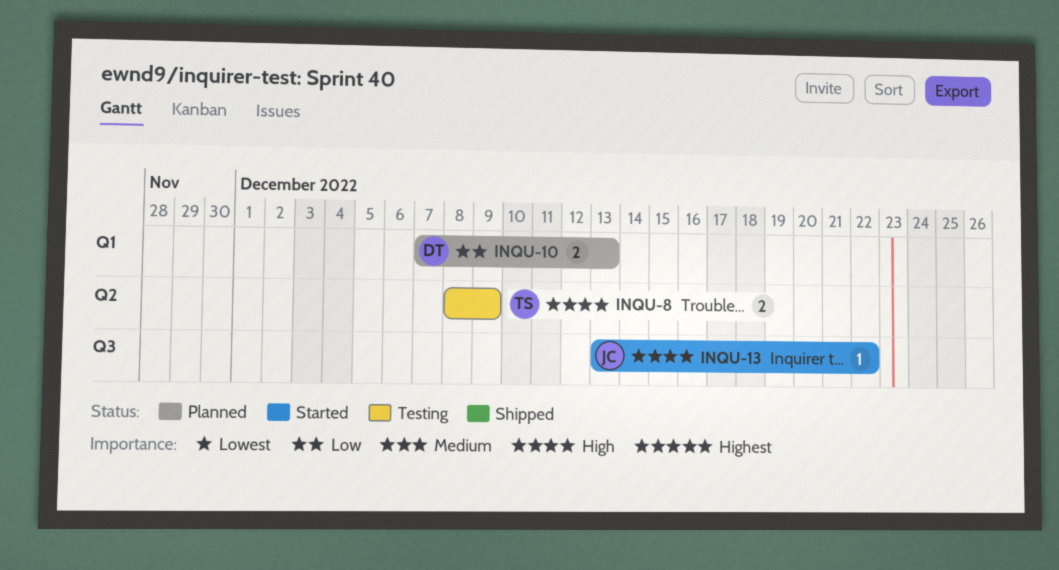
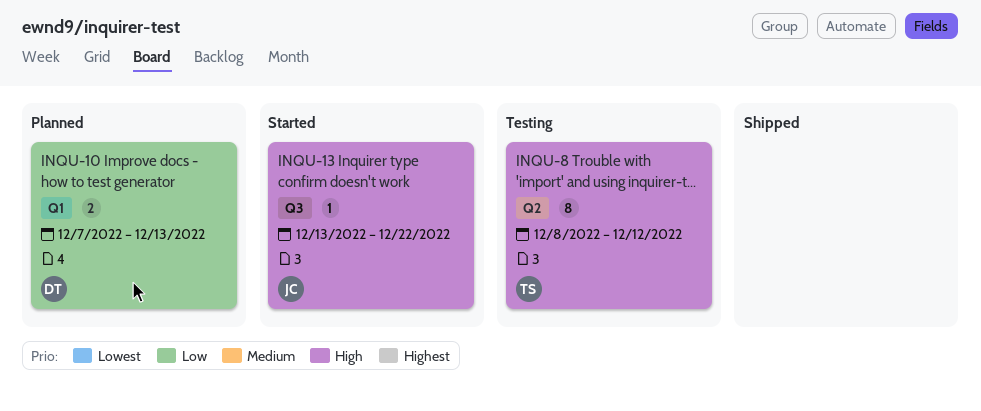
INQU-8, estimate: 2 -> 8
INQU-8, due: Dec 9 -> Dec 12

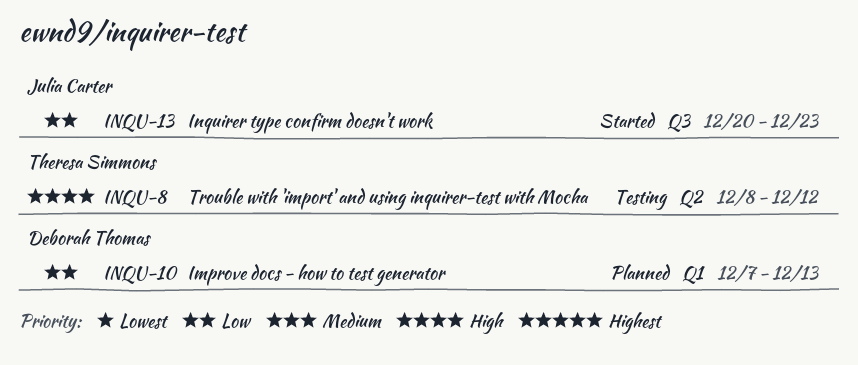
INQU-13, priority: High -> Low
INQU-13, start: Dec 13 -> Dec 20
INQU-13, due: Dec 22 -> Dec 23

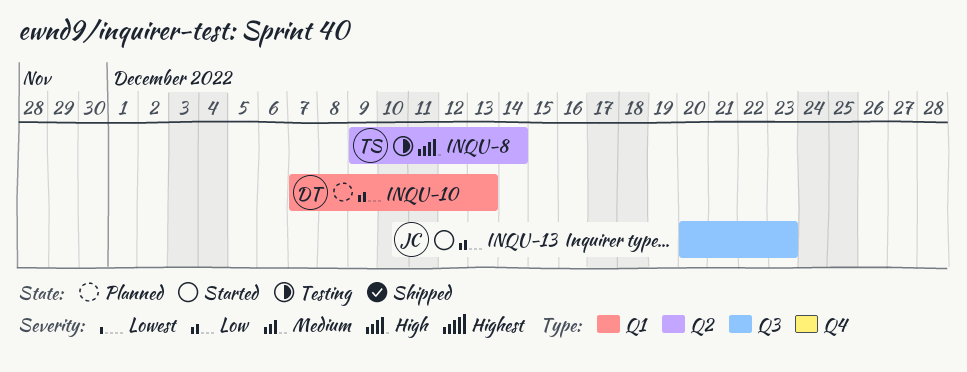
INQU-8, start: Dec 8 -> Dec 9
INQU-8, due: Dec 12 -> Dec 14

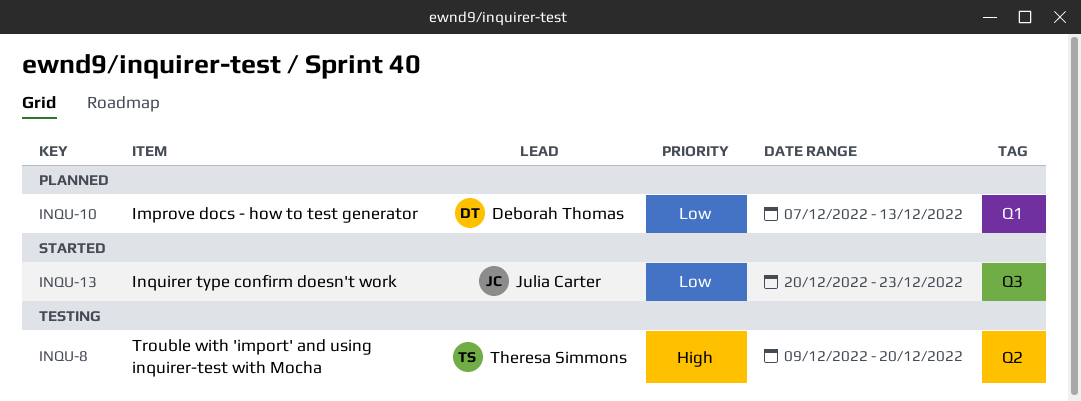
INQU-8, due: Dec 14 -> Dec 20

